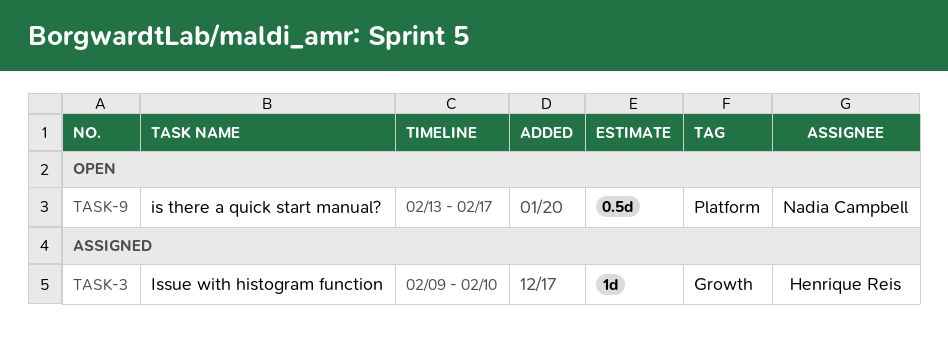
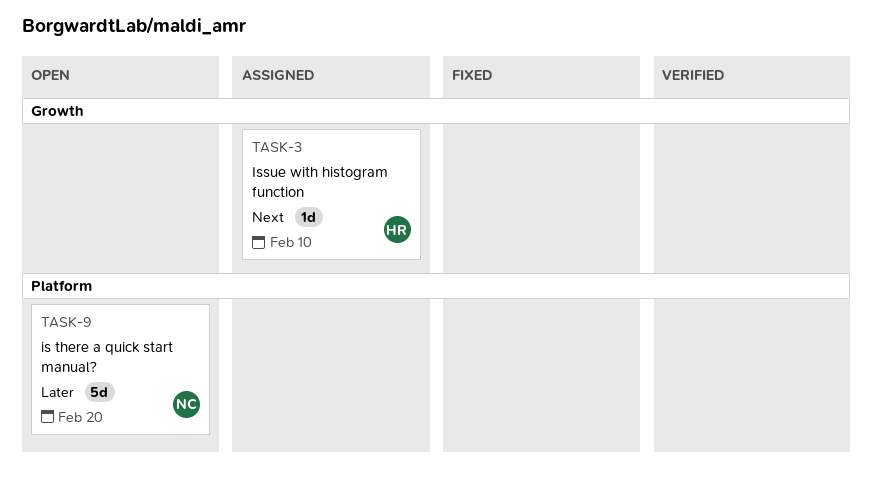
TASK-9, estimate: 0.5d -> 5d
TASK-9, due: Feb 17 -> Feb 20

